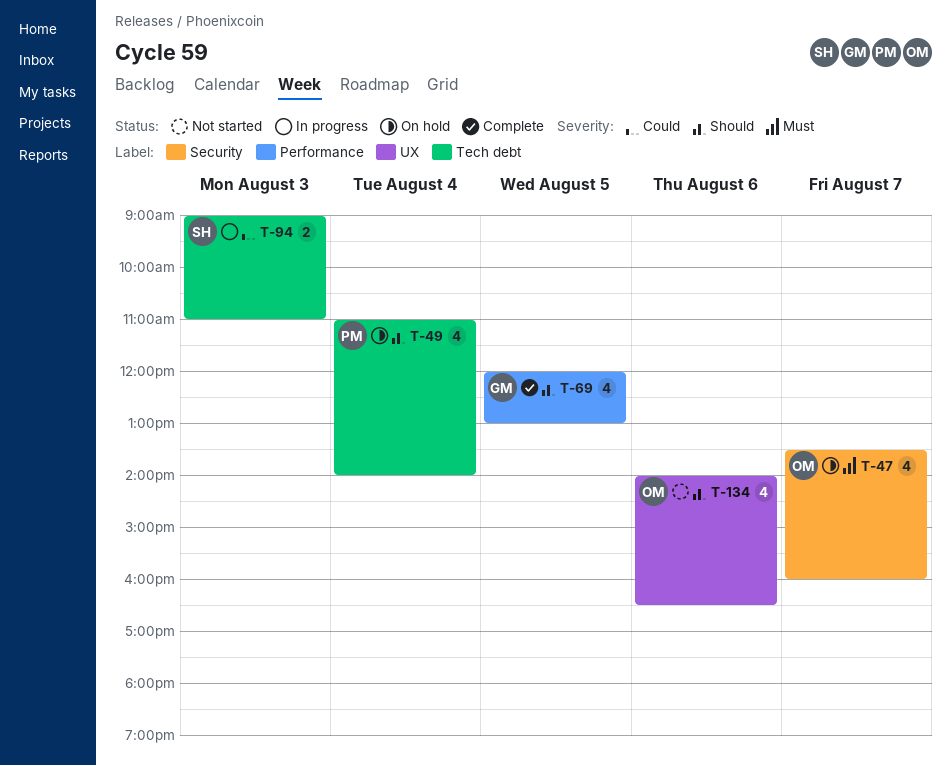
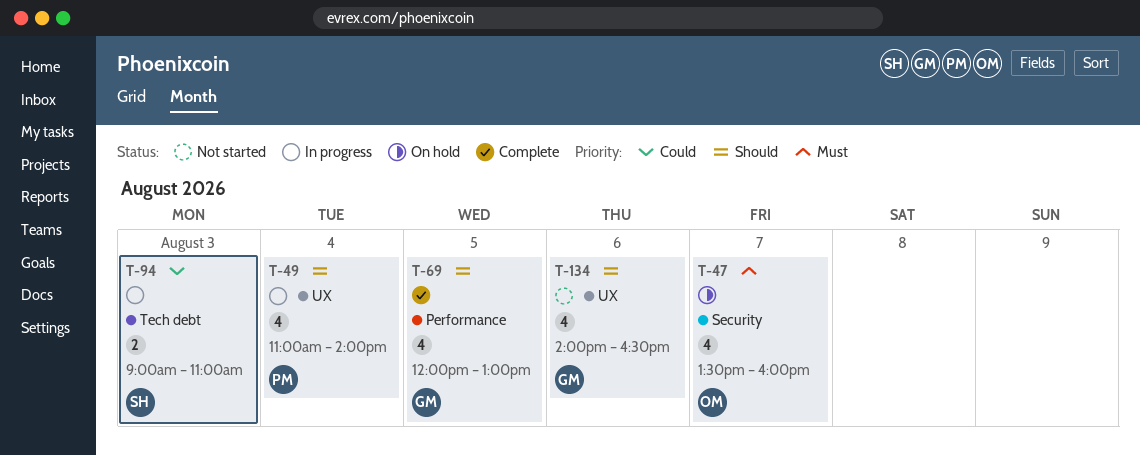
T-49, status: On hold -> In progress
T-49, label: Tech debt -> UX
T-134, owner: OM -> GM

